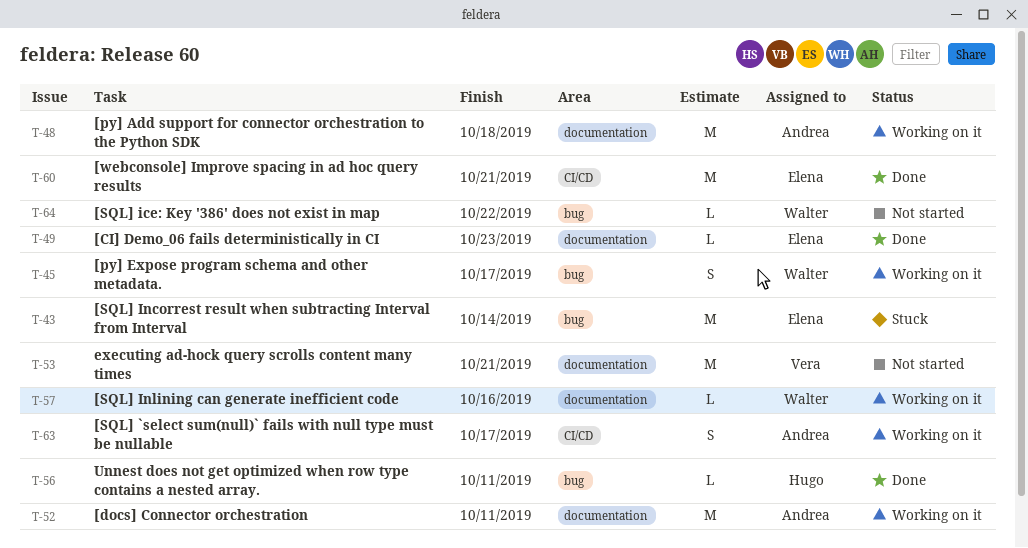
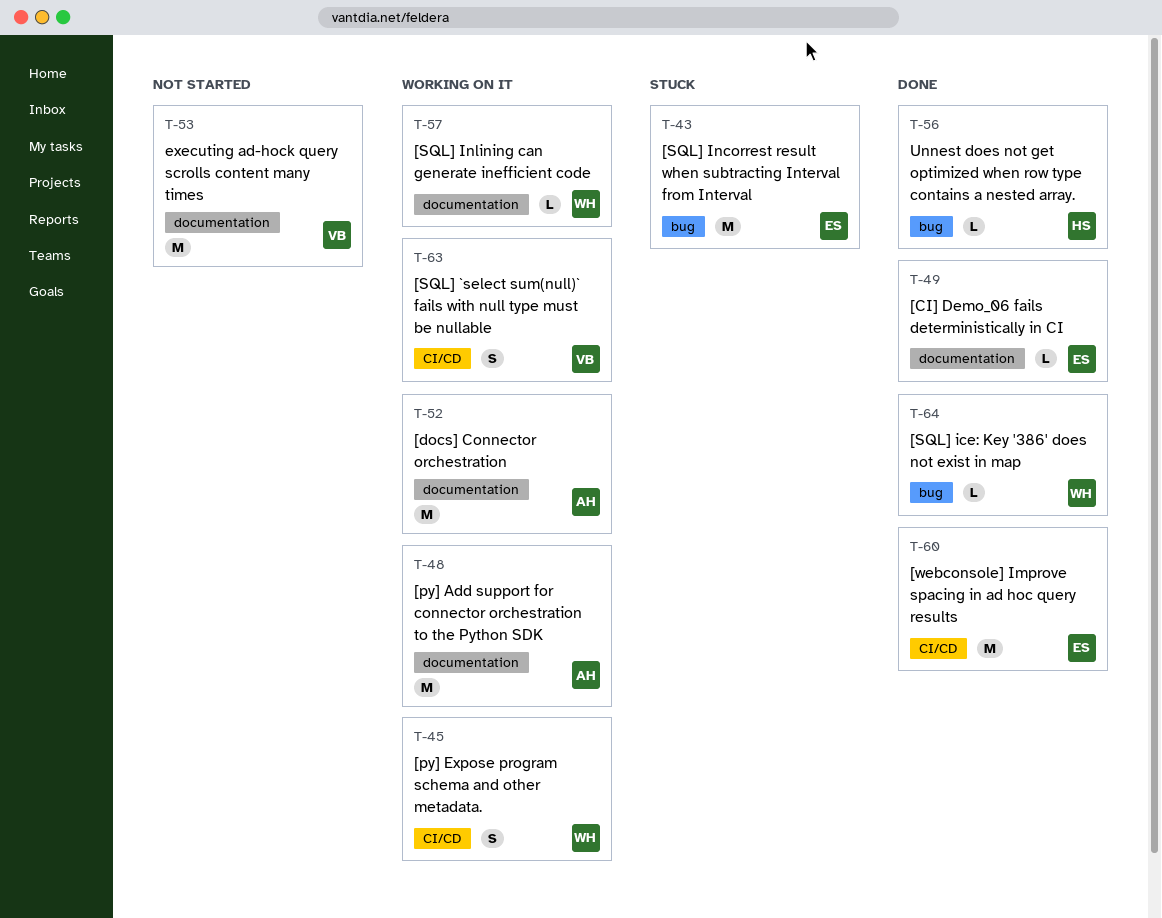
T-45, label: bug -> CI/CD
T-63, owner: Andrea -> Vera
T-64, status: Not started -> Done

